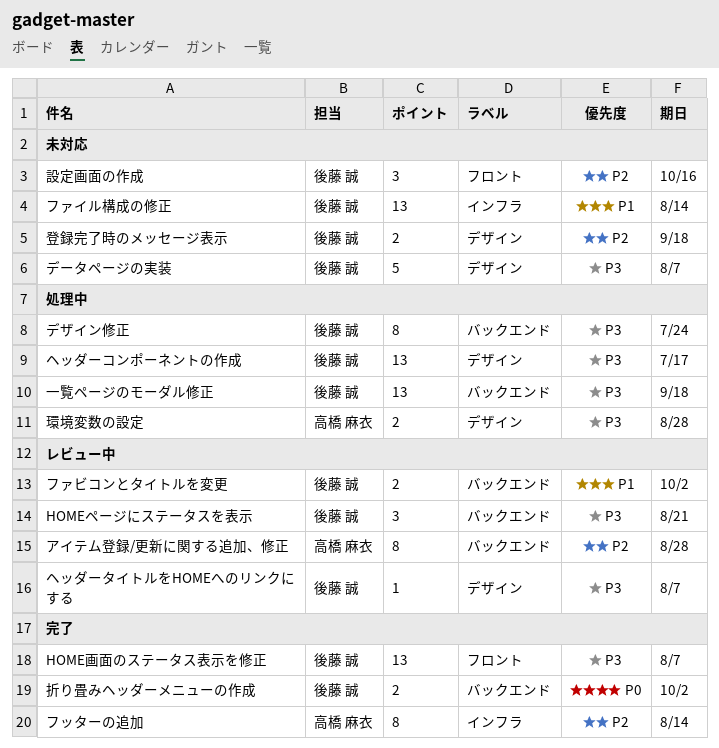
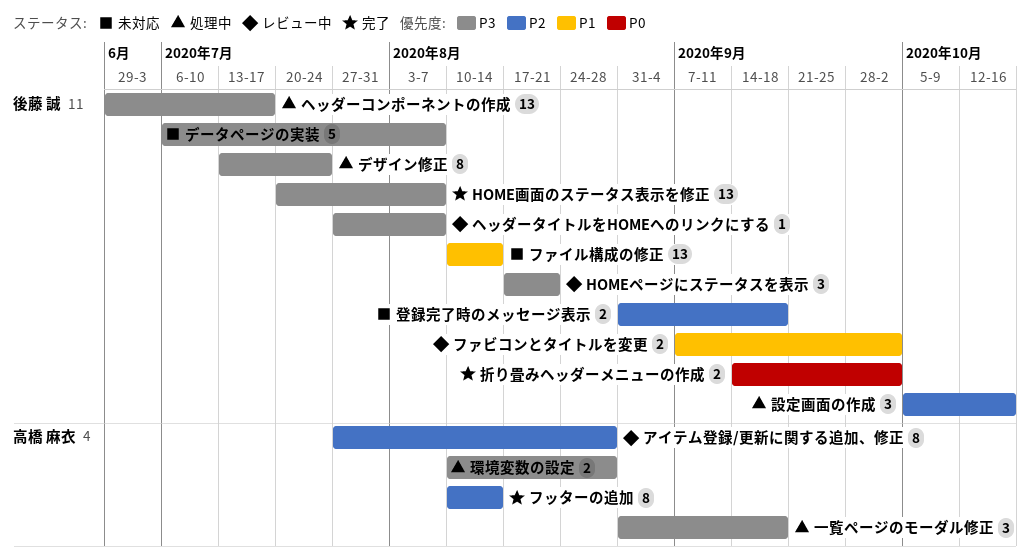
一覧ページのモーダル修正, owner: 後藤 誠 -> 高橋 麻衣
一覧ページのモーダル修正, estimate: 13 -> 3
設定画面の作成, status: 未対応 -> 処理中

